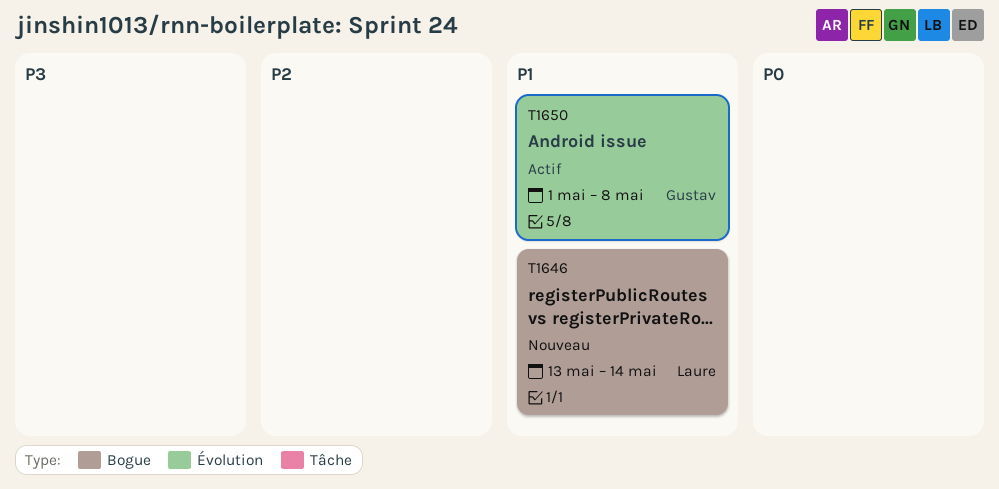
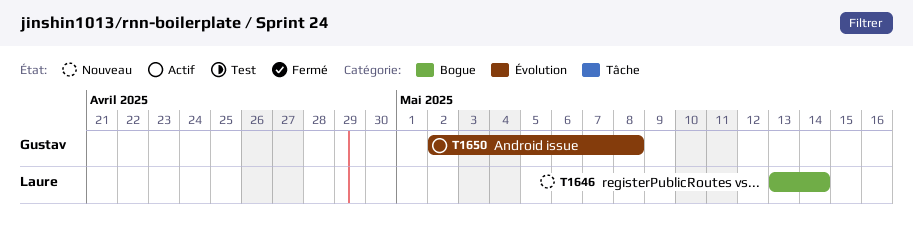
T1650, start: May 1 -> May 2

